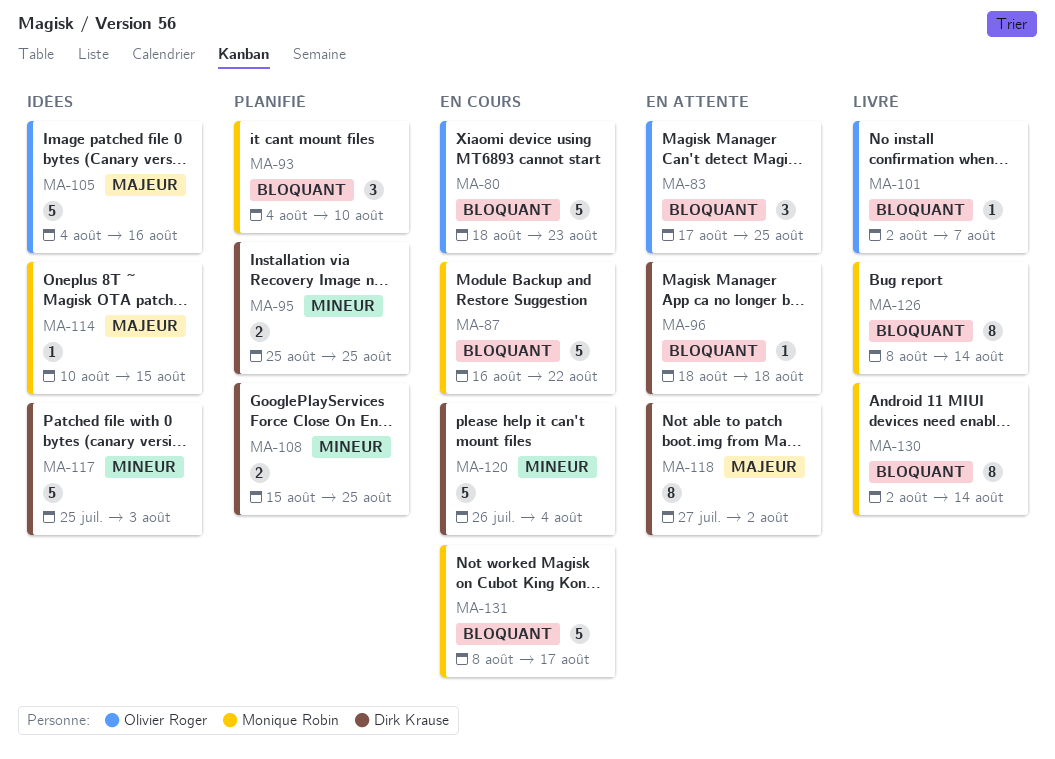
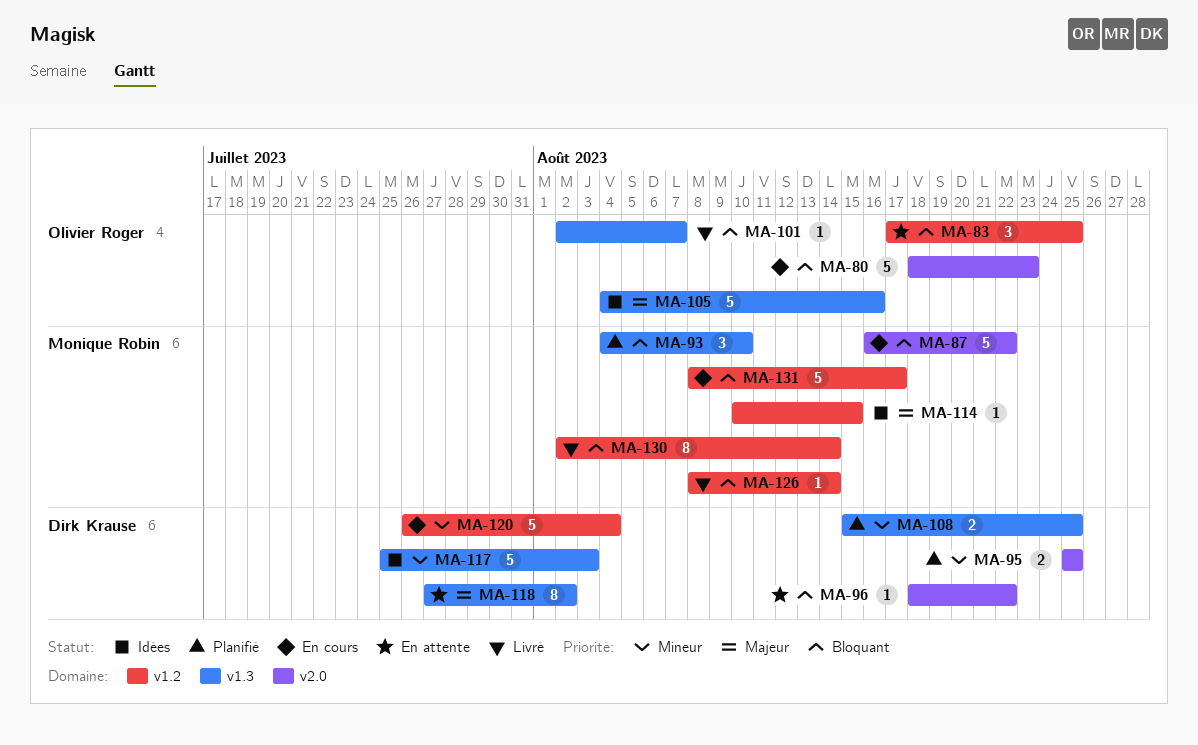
MA-96, due: Aug 18 -> Aug 22
MA-126, estimate: 8 -> 1

